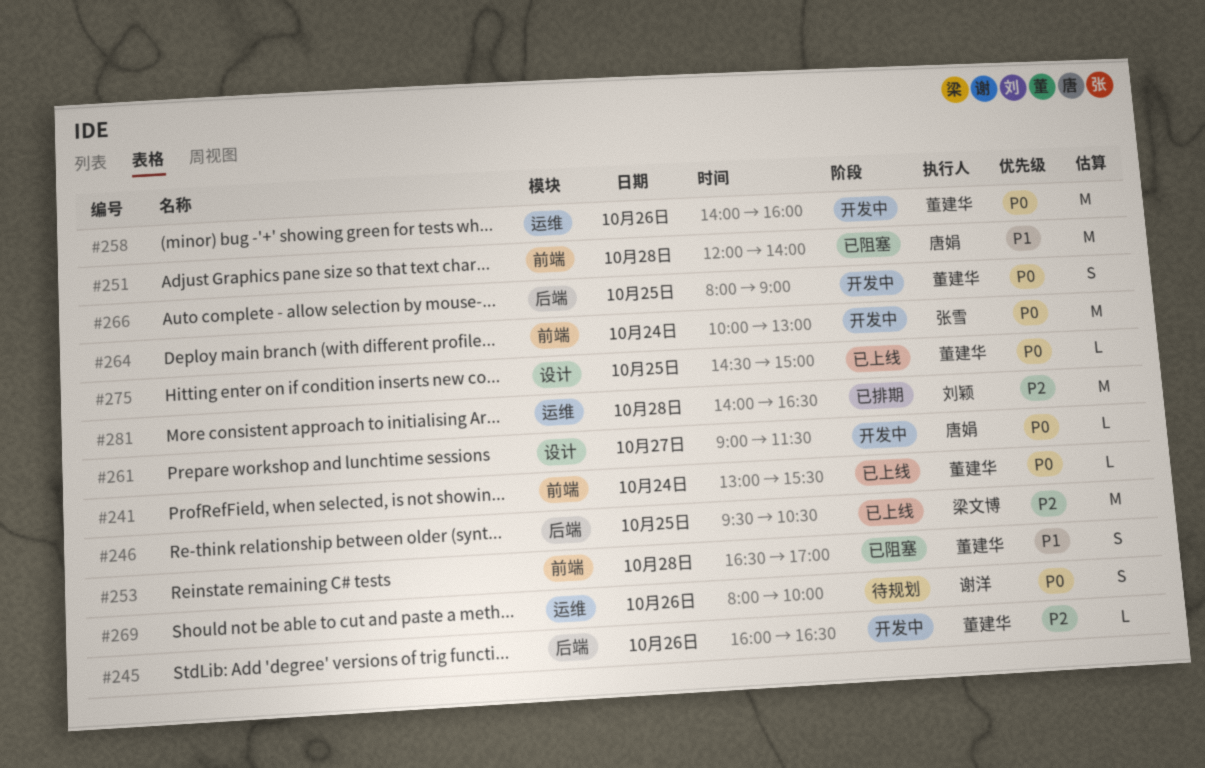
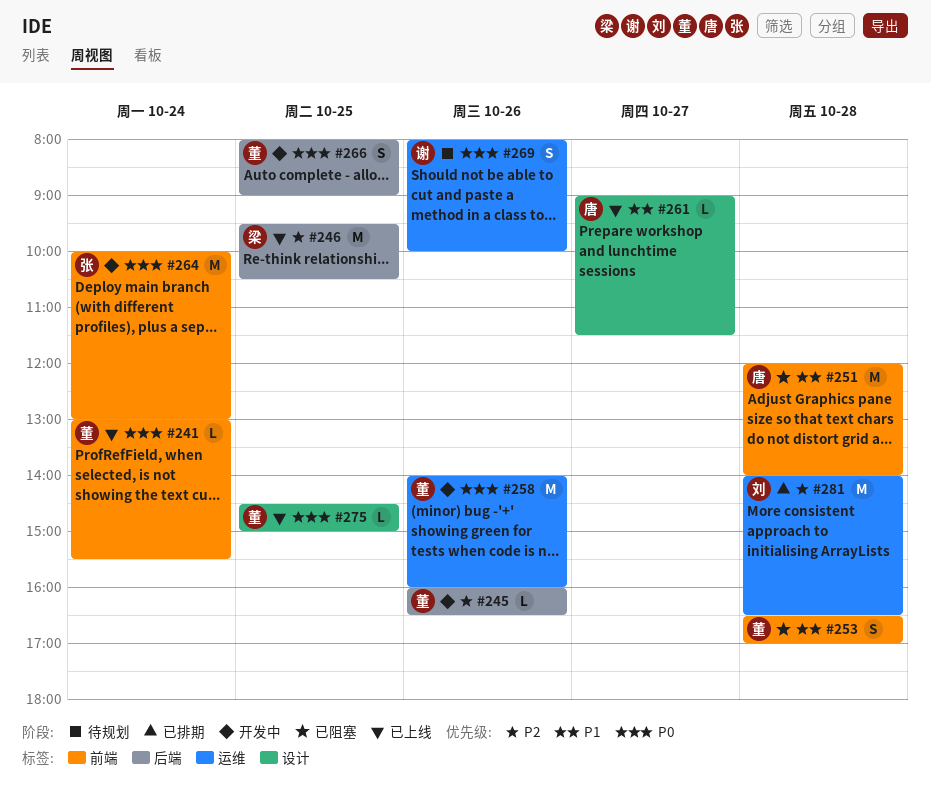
#261, status: 开发中 -> 已上线
#261, priority: P0 -> P1

